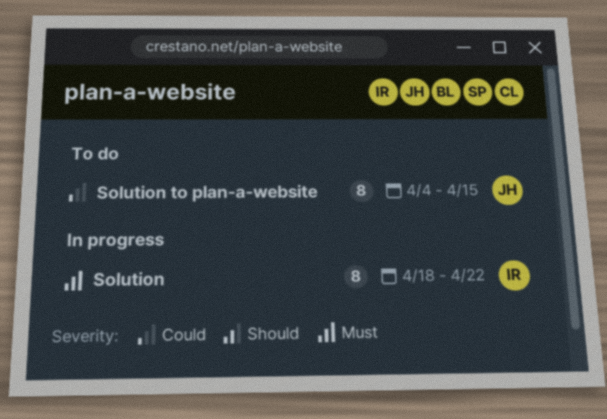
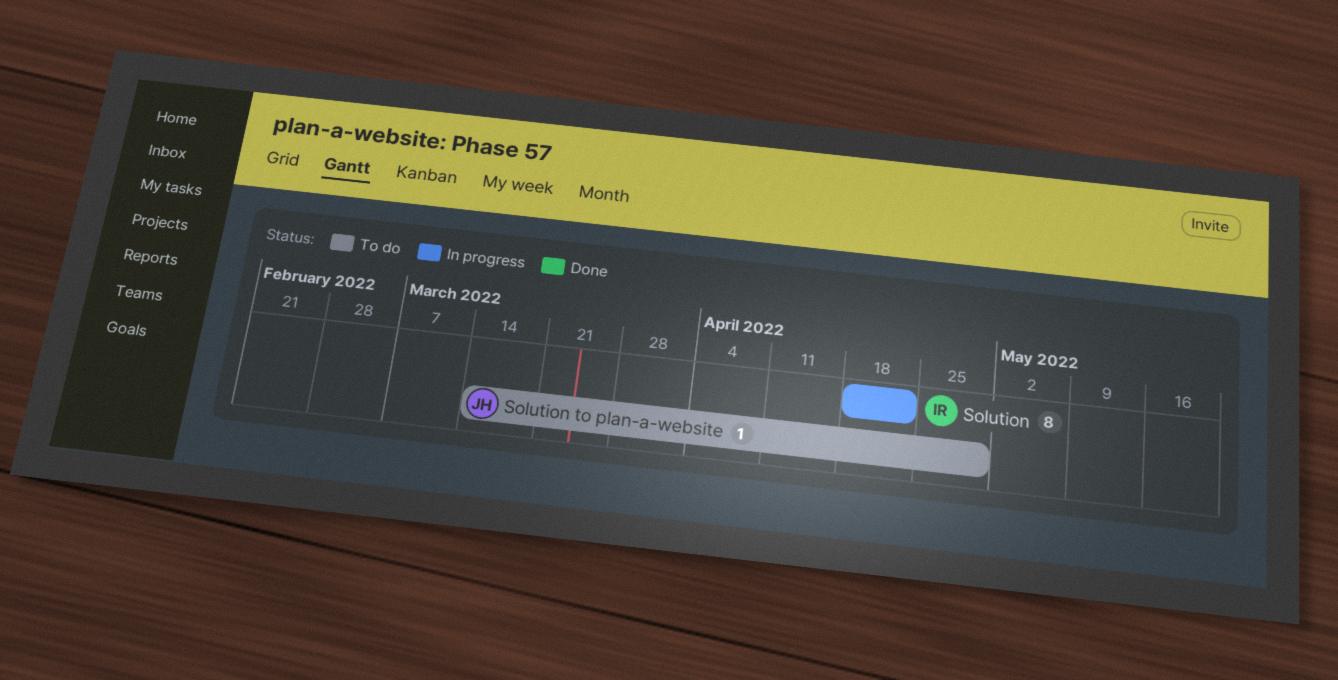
Solution to plan-a-website, estimate: 8 -> 1
Solution to plan-a-website, start: Apr 4 -> Mar 14
Solution to plan-a-website, due: Apr 15 -> Apr 29

